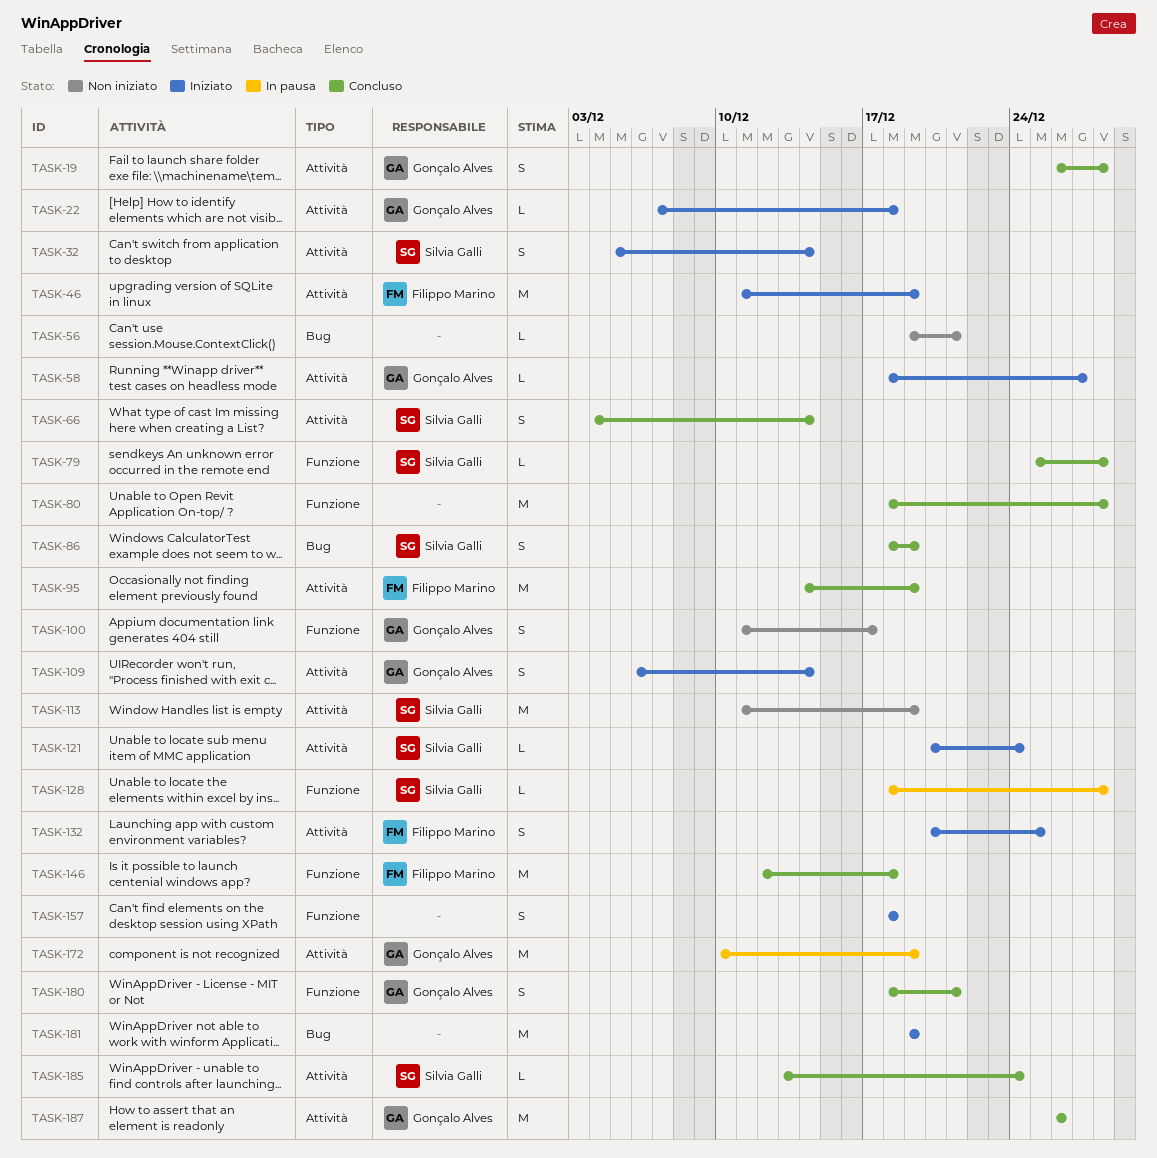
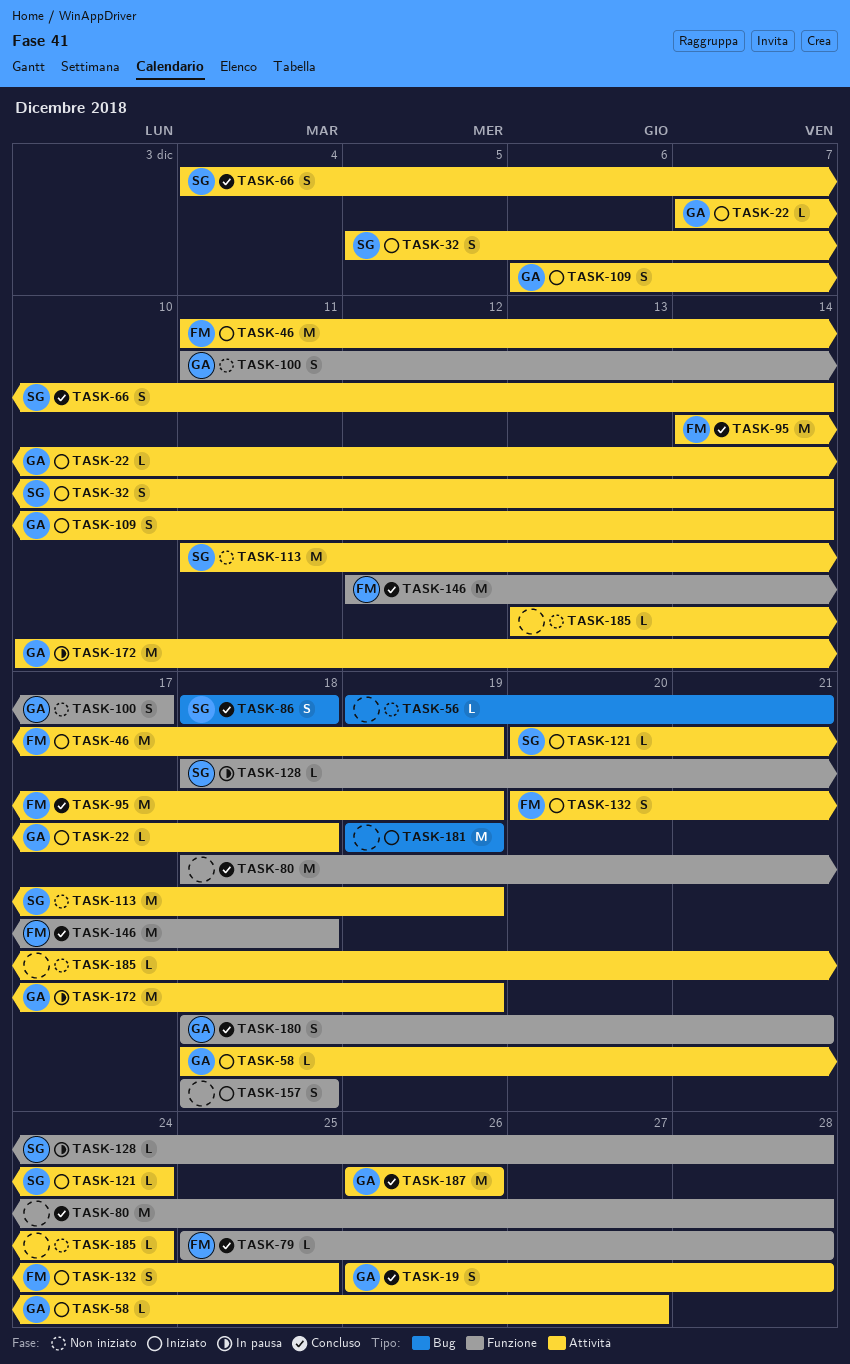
TASK-79, owner: Silvia Galli -> Filippo Marino
TASK-86, due: Dec 19 -> Dec 18
TASK-185, status: Concluso -> Non iniziato
TASK-185, owner: Silvia Galli -> none

